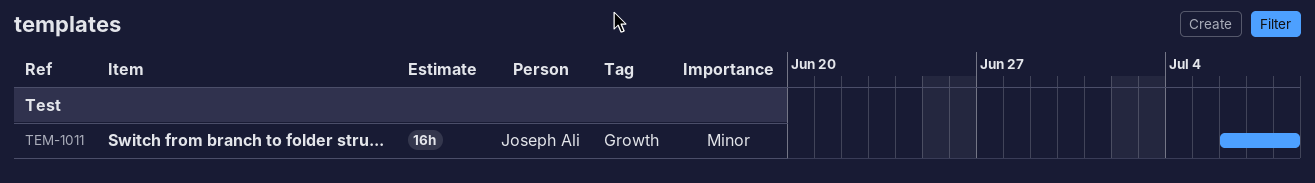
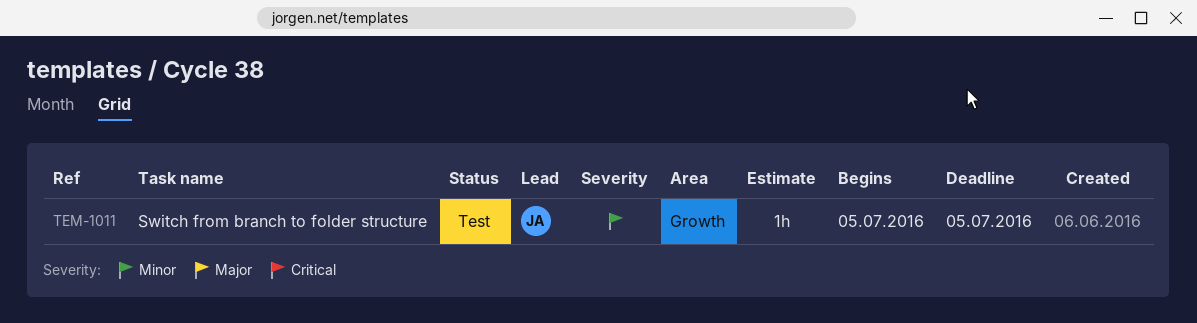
TEM-1011, estimate: 16h -> 1h
TEM-1011, start: Jul 6 -> Jul 5
TEM-1011, due: Jul 8 -> Jul 5

